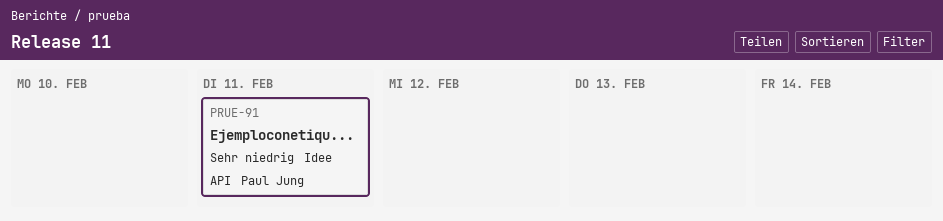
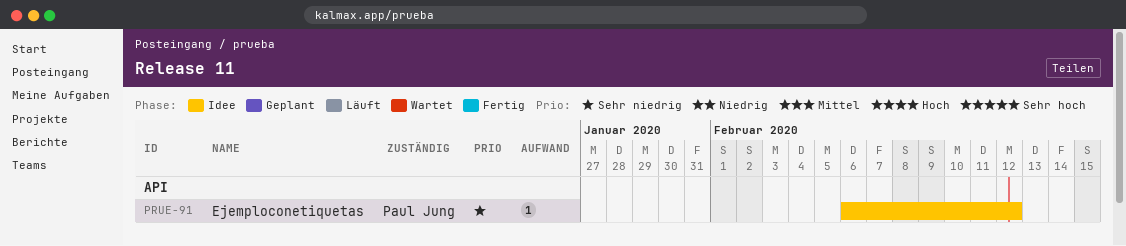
PRUE-91, due: Feb 11 -> Feb 12

